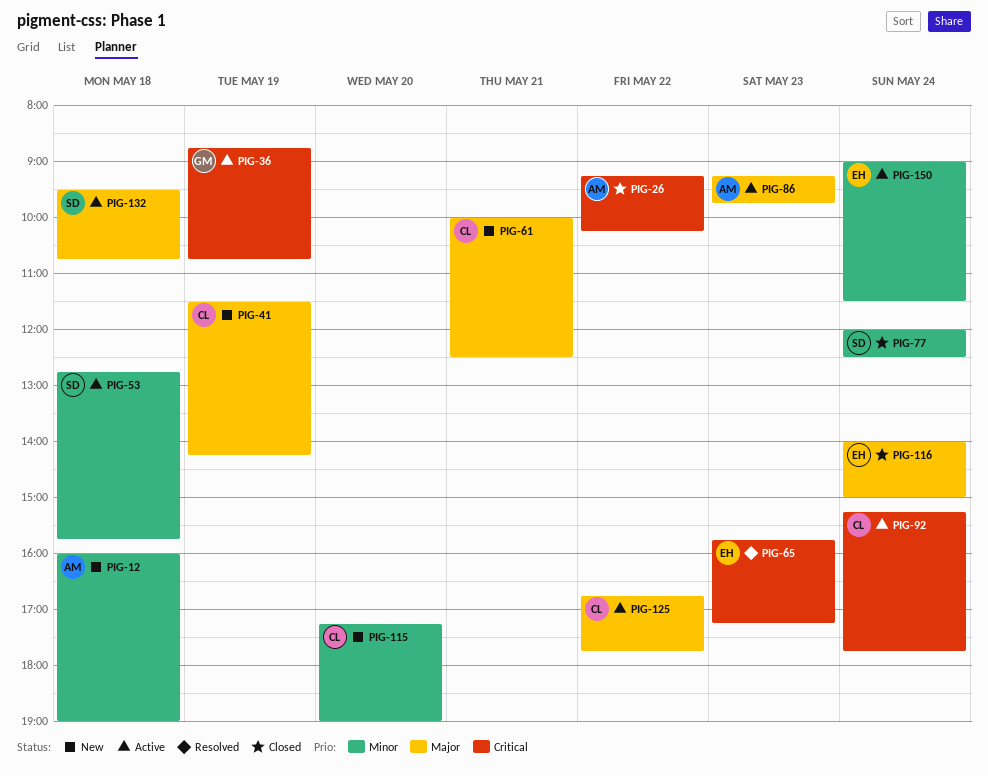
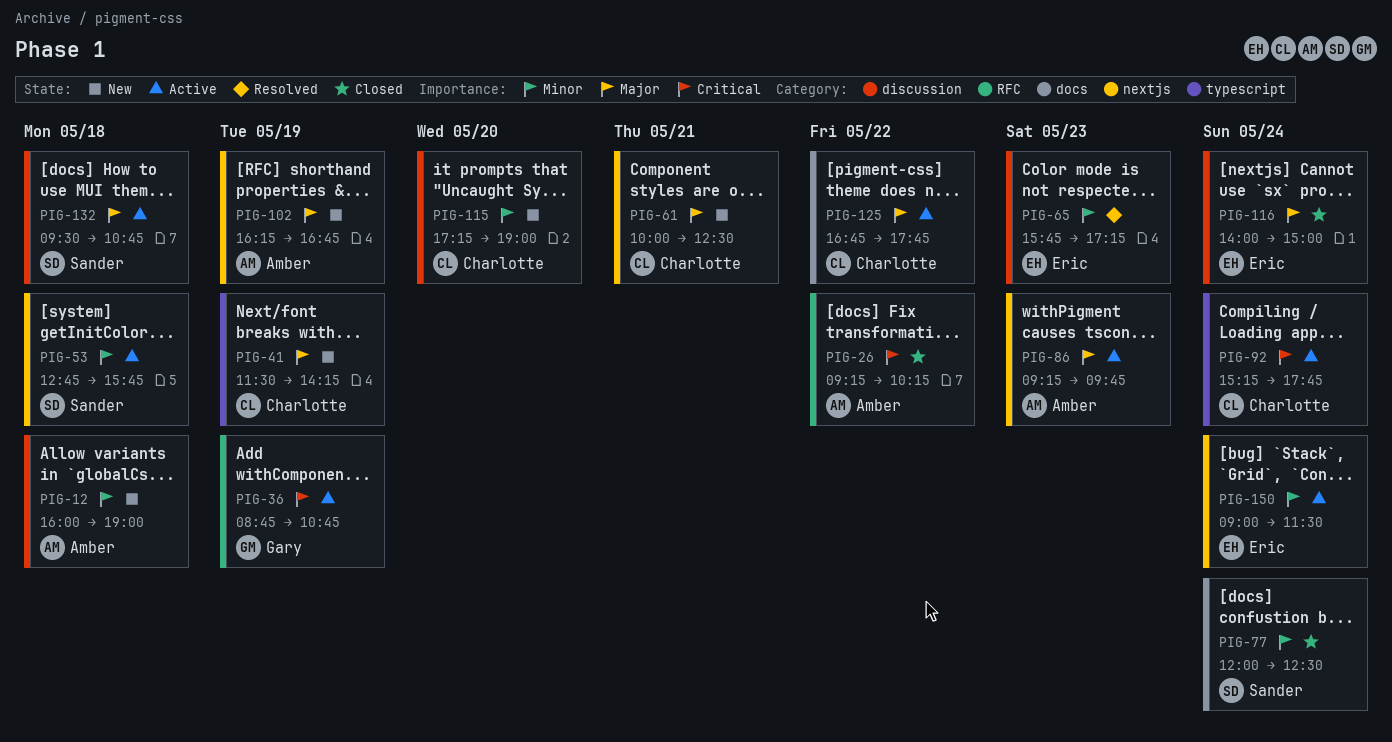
PIG-65, priority: Critical -> Minor
PIG-102: none -> present

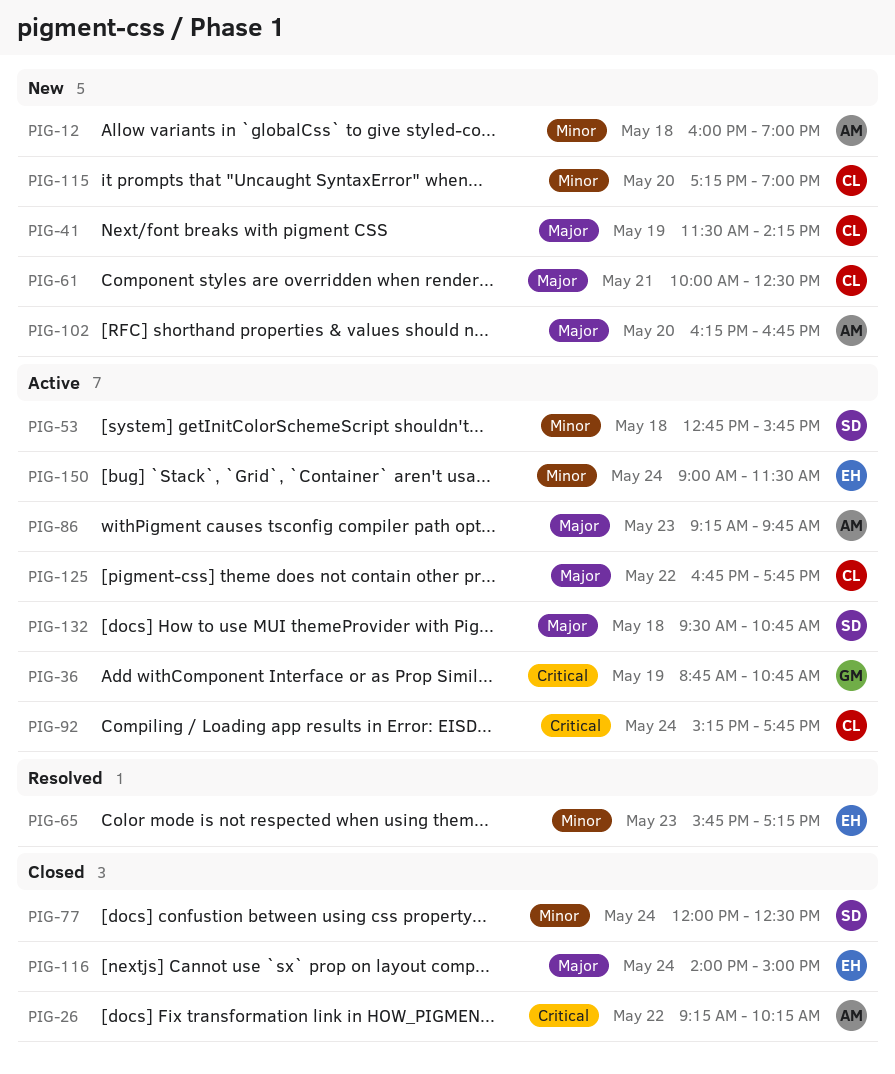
PIG-102, day: May 19 -> May 20

